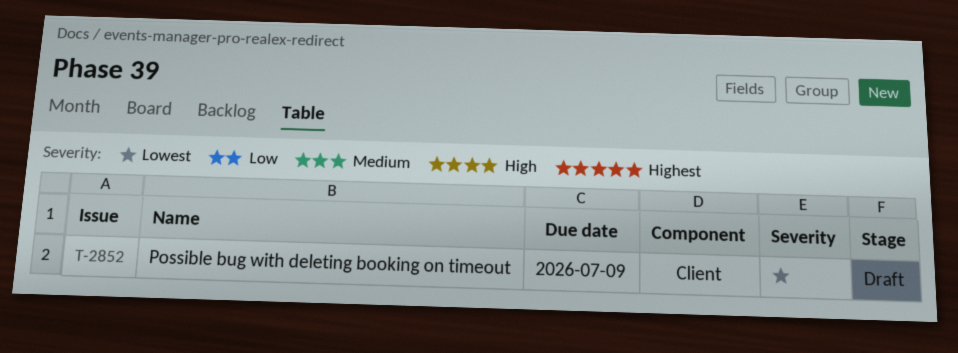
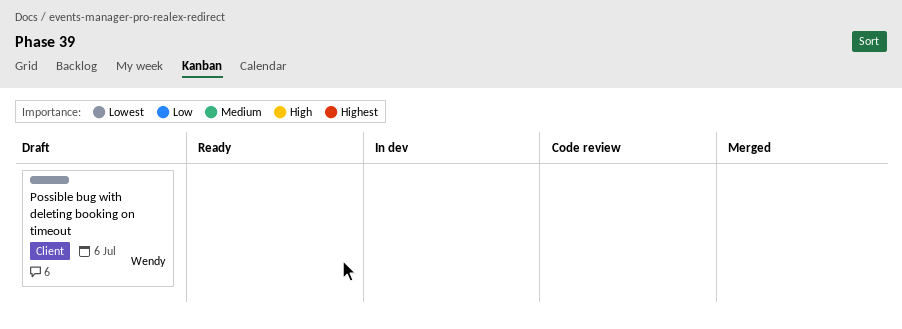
Possible bug with deleting booking on timeout, due: Jul 9 -> Jul 6

